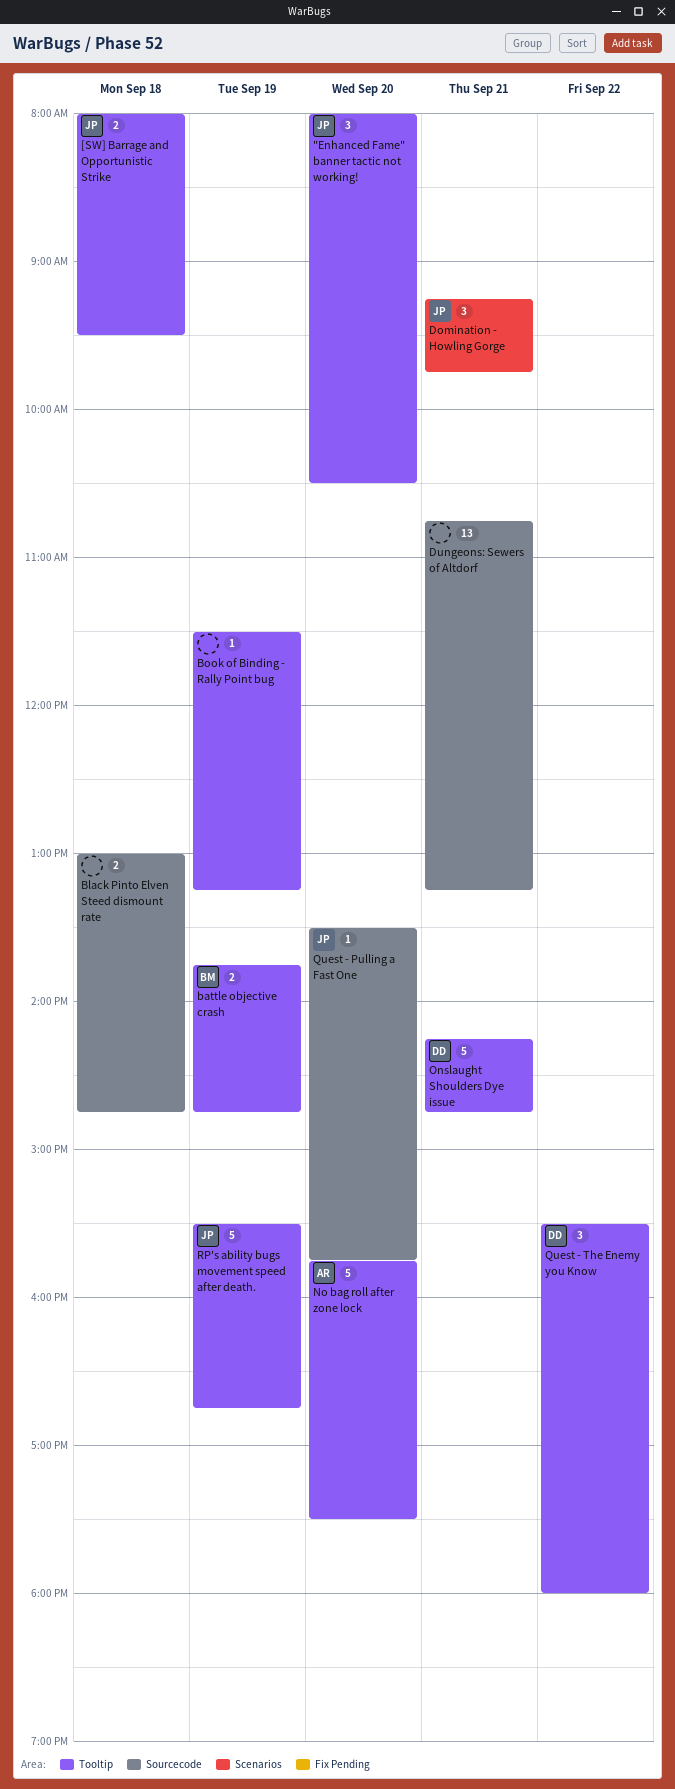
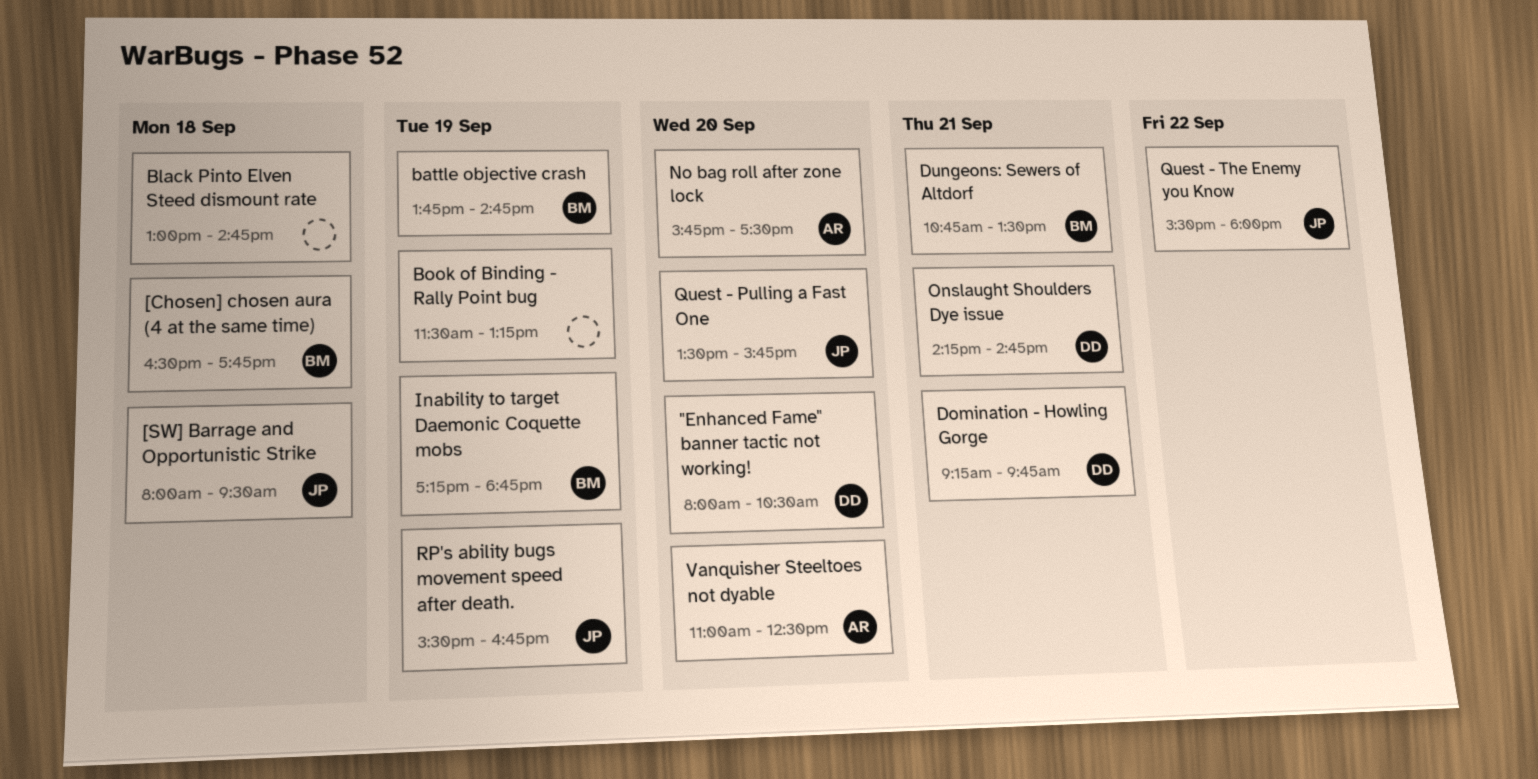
"Enhanced Fame" banner tactic not working!, owner: JP -> DD
[Chosen] chosen aura (4 at the same time): none -> present
Domination - Howling Gorge, owner: JP -> DD
Dungeons: Sewers of Altdorf, owner: none -> BM
Dungeons: Sewers of Altdorf, ends: 13:15 -> 13:30
Inability to target Daemonic Coquette mobs: none -> present
Quest - The Enemy you Know, owner: DD -> JP
Vanquisher Steeltoes not dyable: none -> present

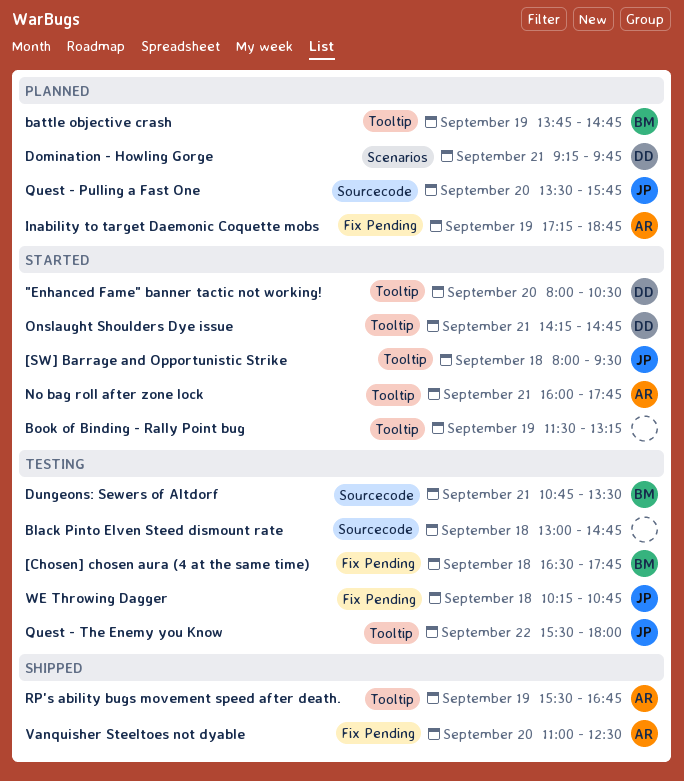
Inability to target Daemonic Coquette mobs, owner: BM -> AR
No bag roll after zone lock, day: Sep 20 -> Sep 21
No bag roll after zone lock, begins: 15:45 -> 16:00
No bag roll after zone lock, ends: 17:30 -> 17:45
RP's ability bugs movement speed after death., owner: JP -> AR
WE Throwing Dagger: none -> present

